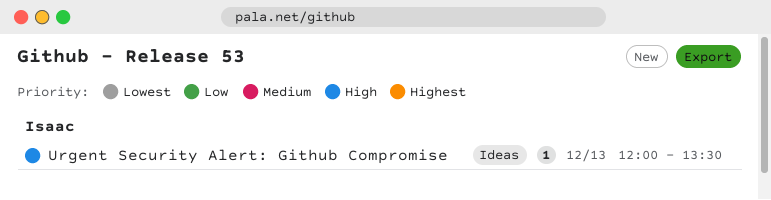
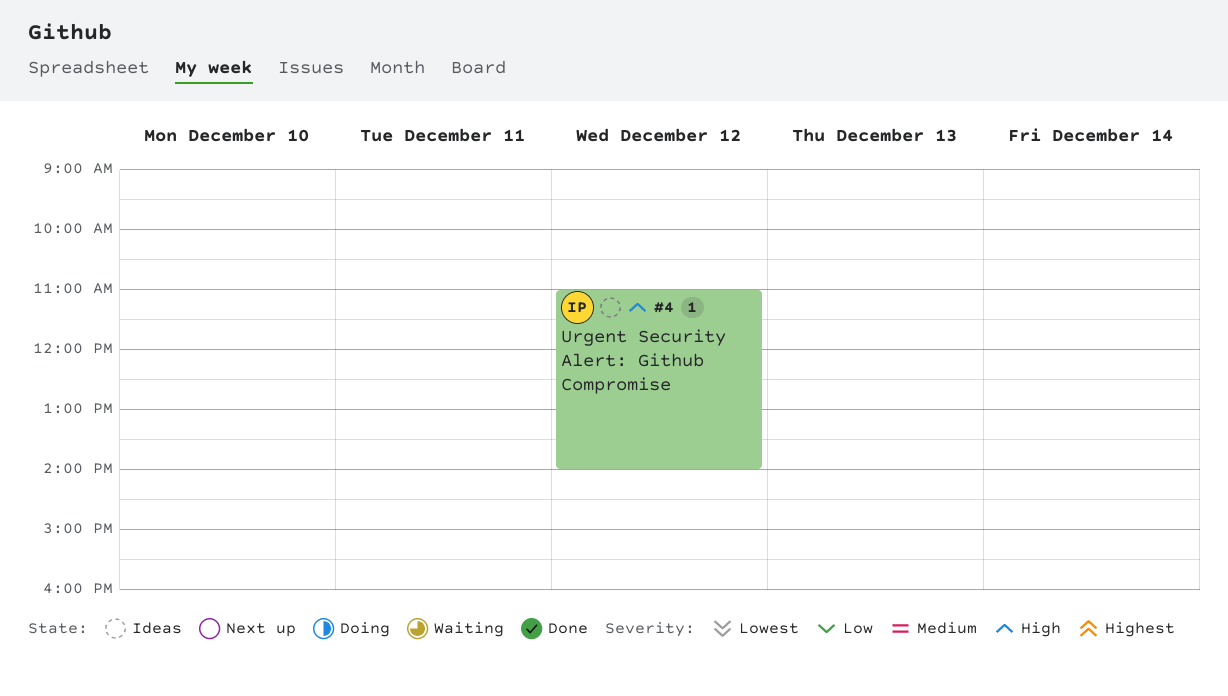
Urgent Security Alert: Github Compromise, day: Dec 13 -> Dec 12
Urgent Security Alert: Github Compromise, begins: 12:00 -> 11:00
Urgent Security Alert: Github Compromise, ends: 13:30 -> 14:00

